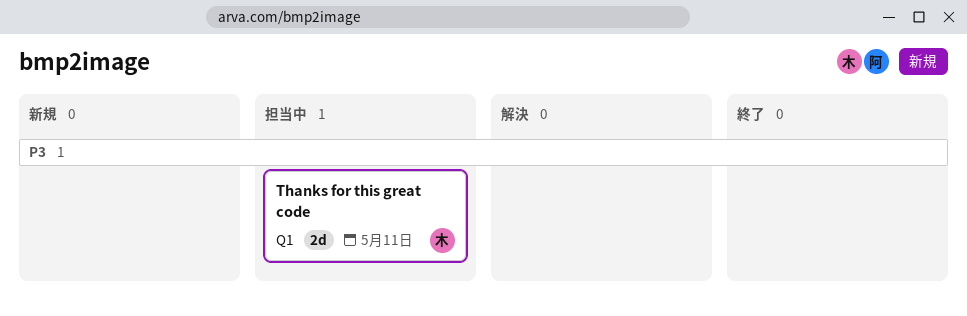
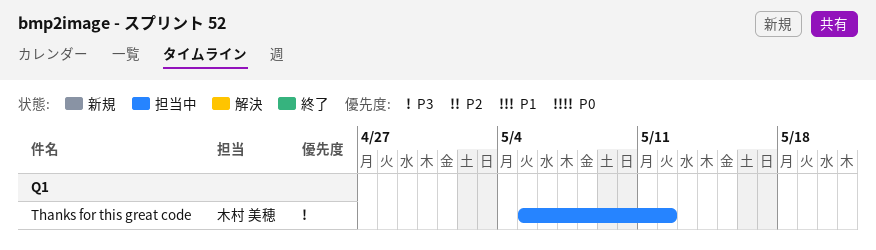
Thanks for this great code, due: May 11 -> May 12

